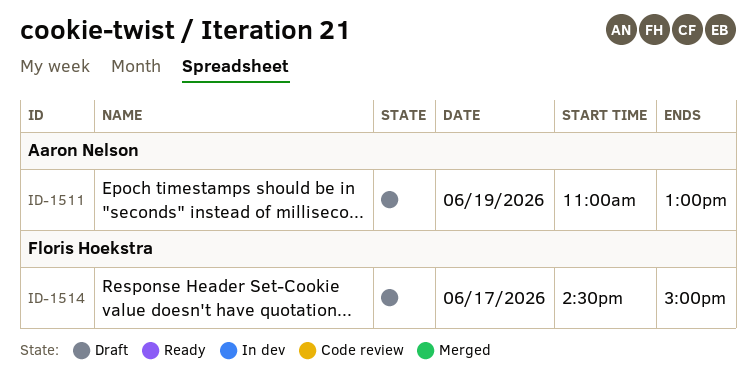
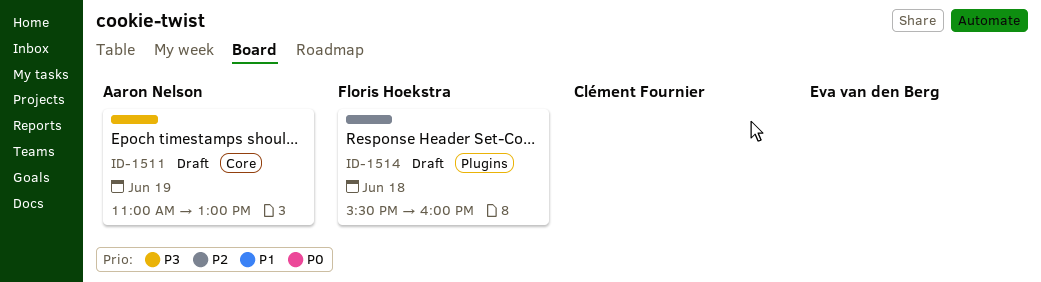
ID-1514, day: Jun 17 -> Jun 18
ID-1514, begins: 14:30 -> 15:30
ID-1514, ends: 15:00 -> 16:00

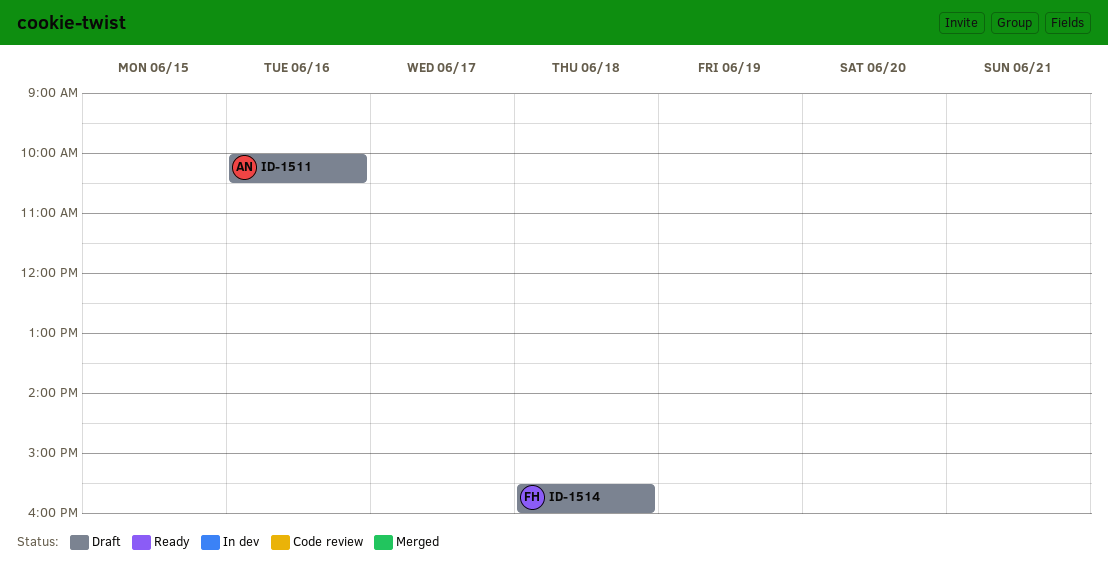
ID-1511, day: Jun 19 -> Jun 16
ID-1511, begins: 11:00 -> 10:00
ID-1511, ends: 13:00 -> 10:30

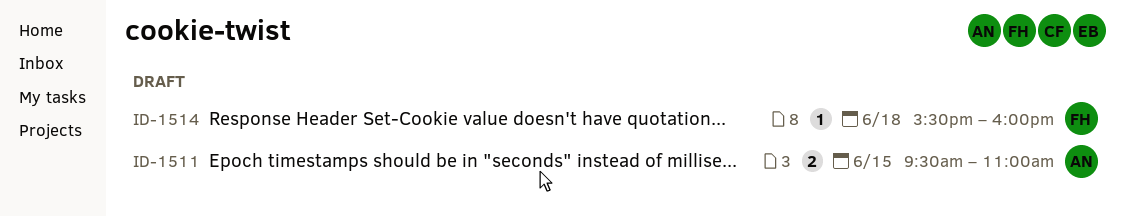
ID-1511, day: Jun 16 -> Jun 15
ID-1511, begins: 10:00 -> 09:30
ID-1511, ends: 10:30 -> 11:00

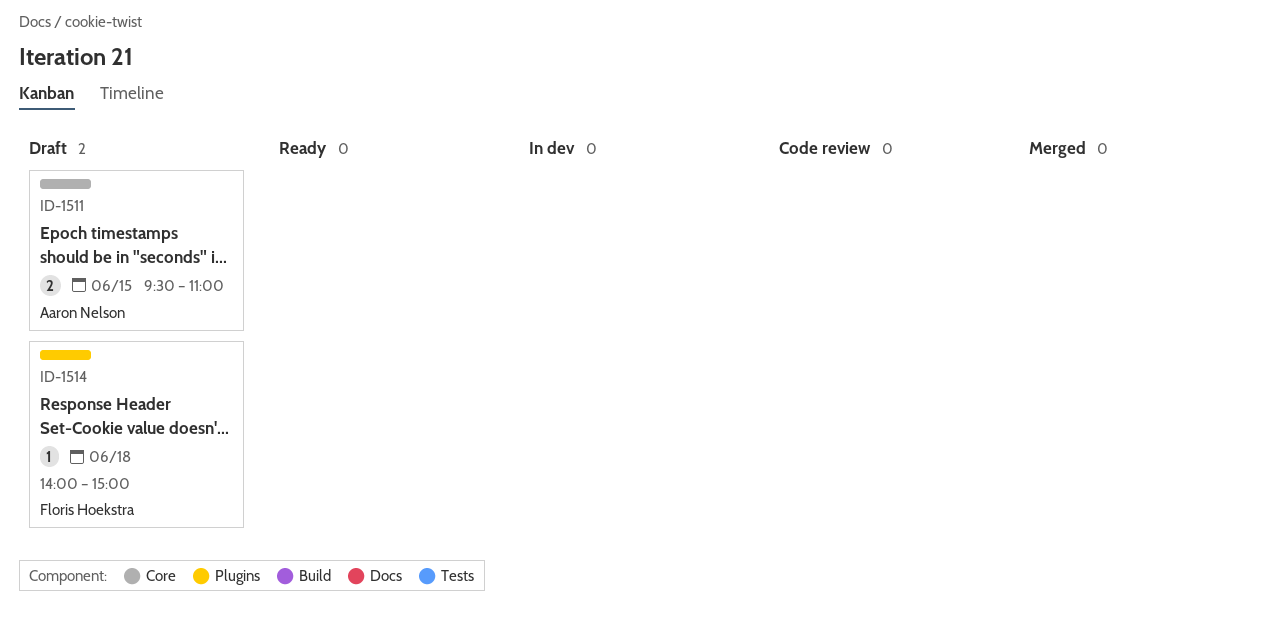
ID-1514, begins: 15:30 -> 14:00
ID-1514, ends: 16:00 -> 15:00

